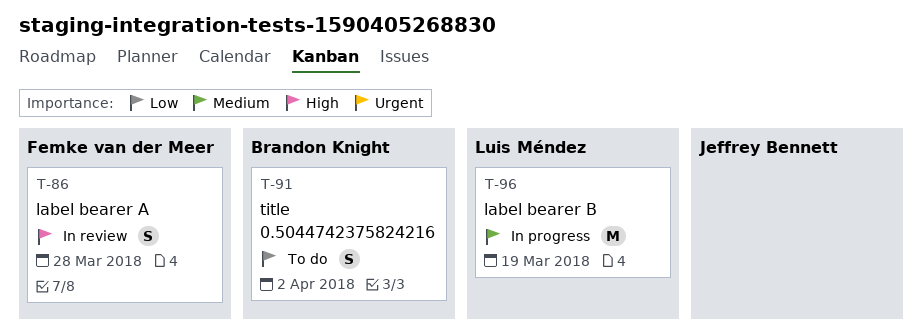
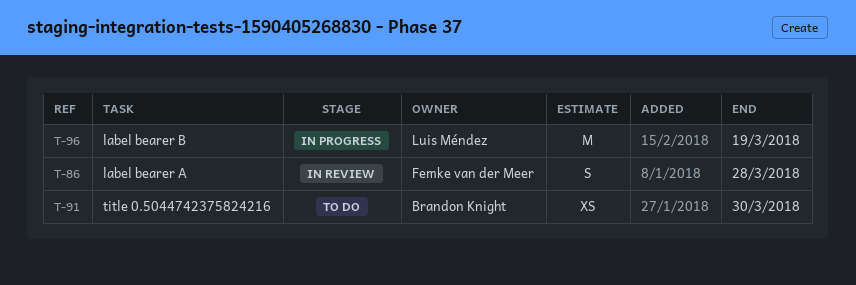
T-91, estimate: S -> XS
T-91, due: Apr 2 -> Mar 30

